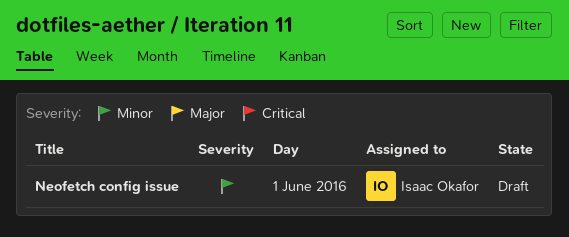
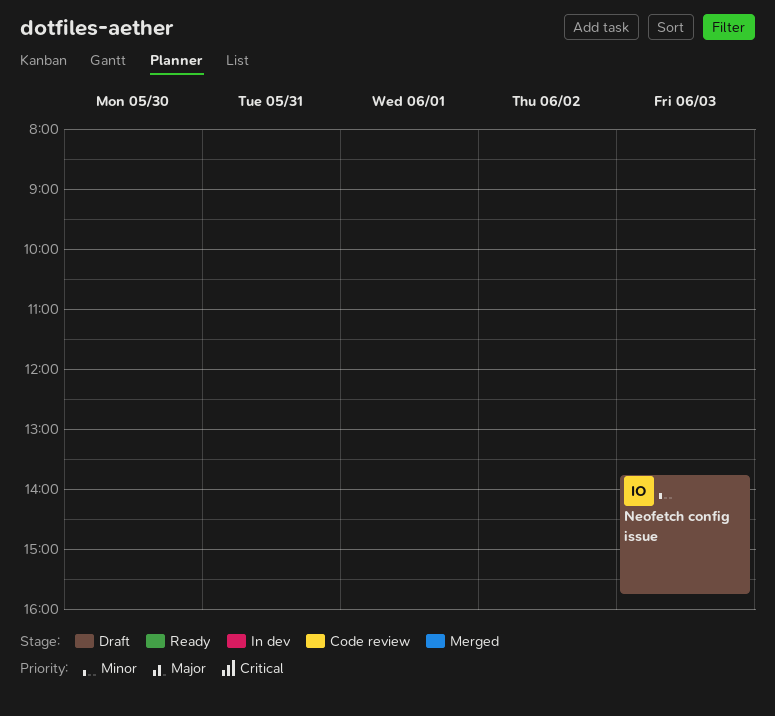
Neofetch config issue, day: Jun 1 -> Jun 3

